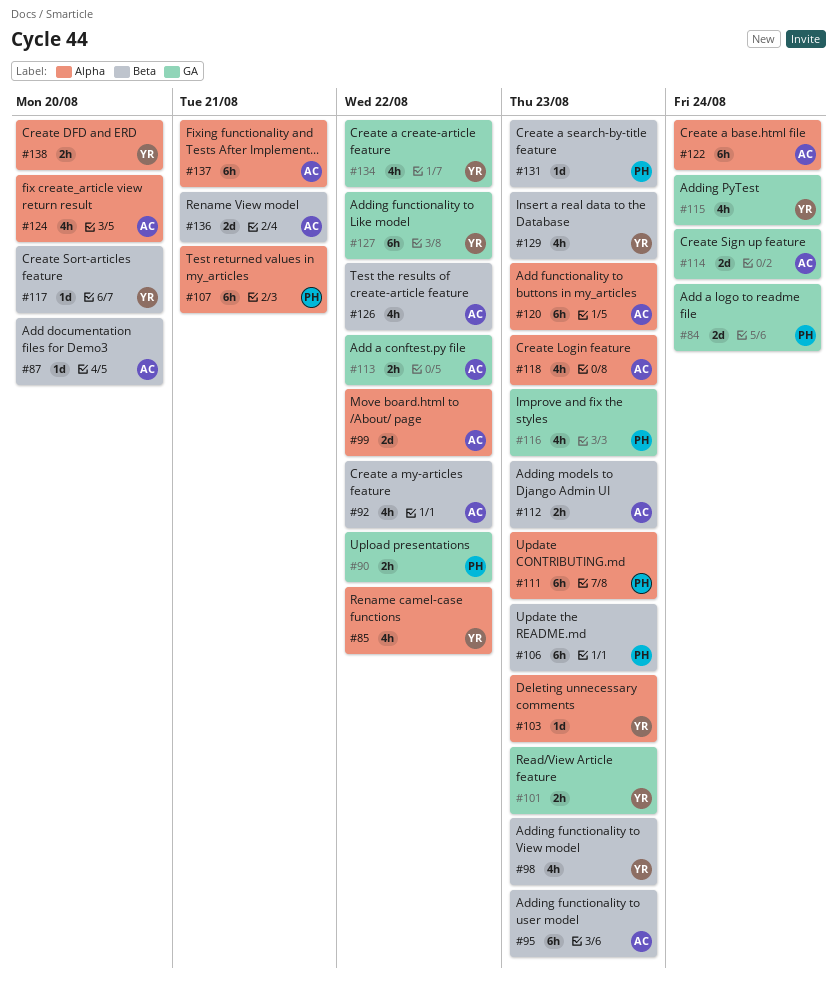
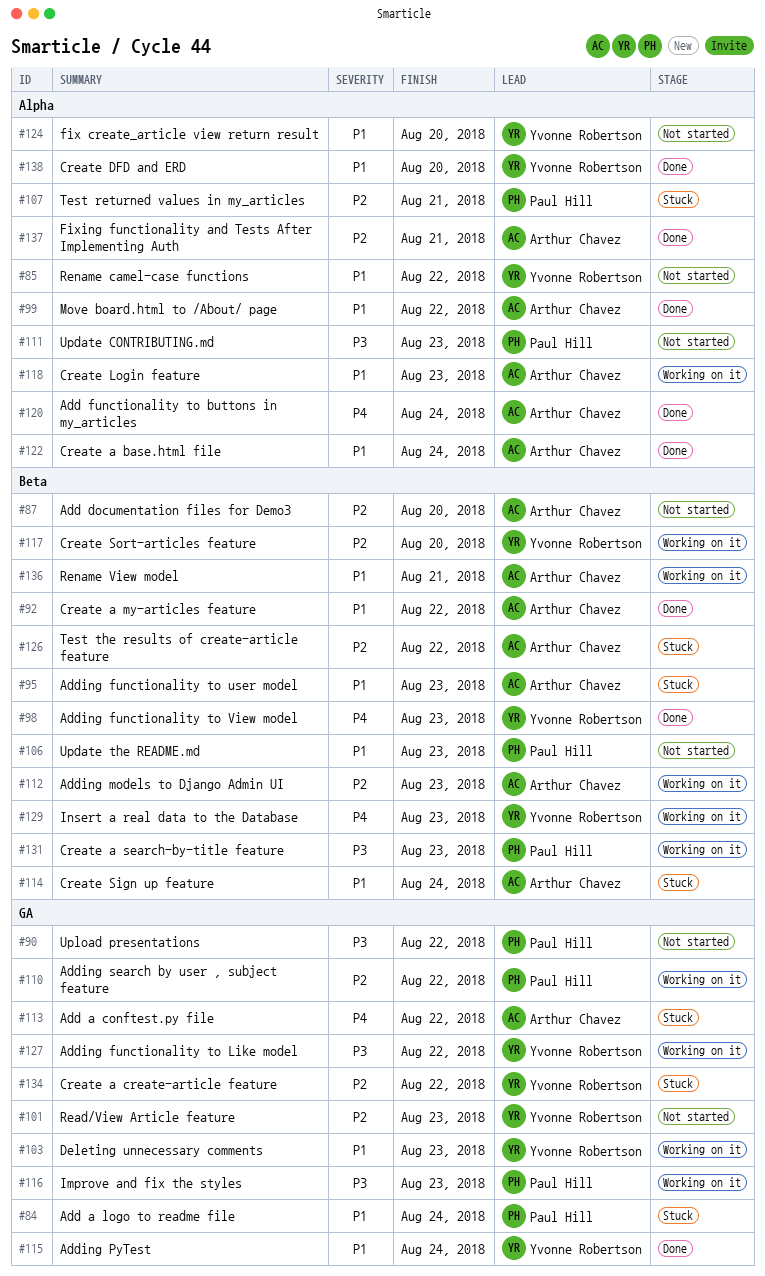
#103, label: Alpha -> GA
#110: none -> present
#114, label: GA -> Beta
#120, due: Aug 23 -> Aug 24
#124, owner: Arthur Chavez -> Yvonne Robertson

